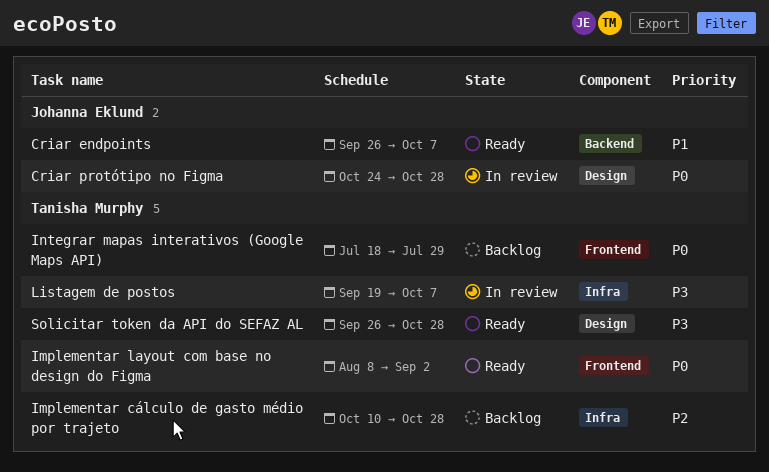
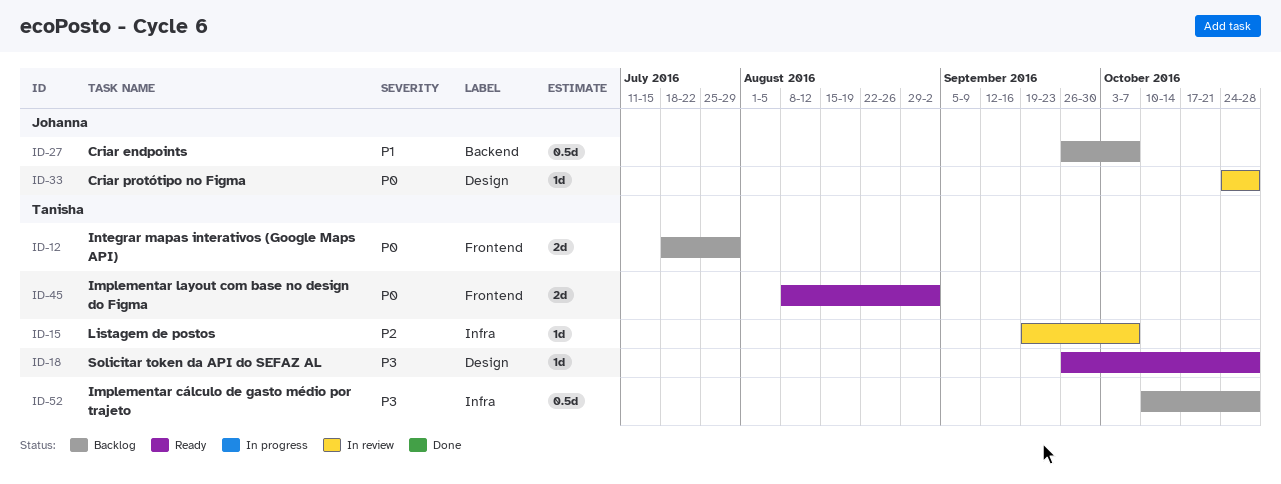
Criar endpoints, status: Ready -> Backlog
Implementar cálculo de gasto médio por trajeto, priority: P2 -> P3
Listagem de postos, priority: P3 -> P2

